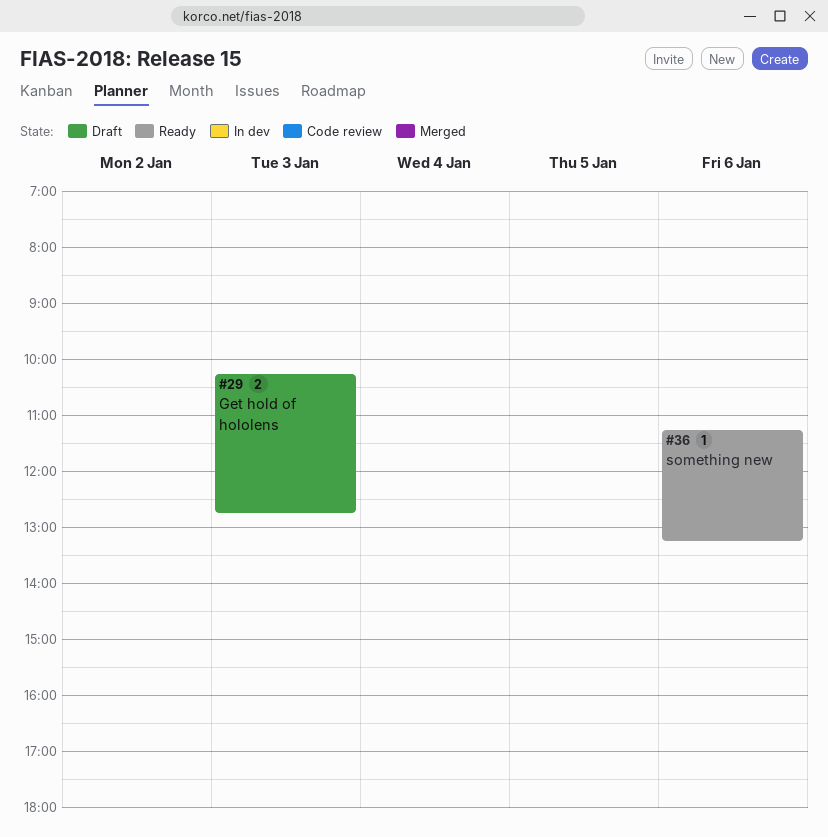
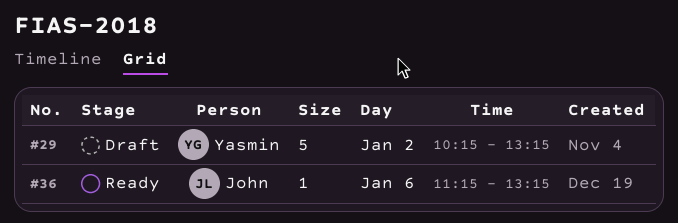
#29, estimate: 2 -> 5
#29, day: Jan 3 -> Jan 2
#29, ends: 12:45 -> 13:15

